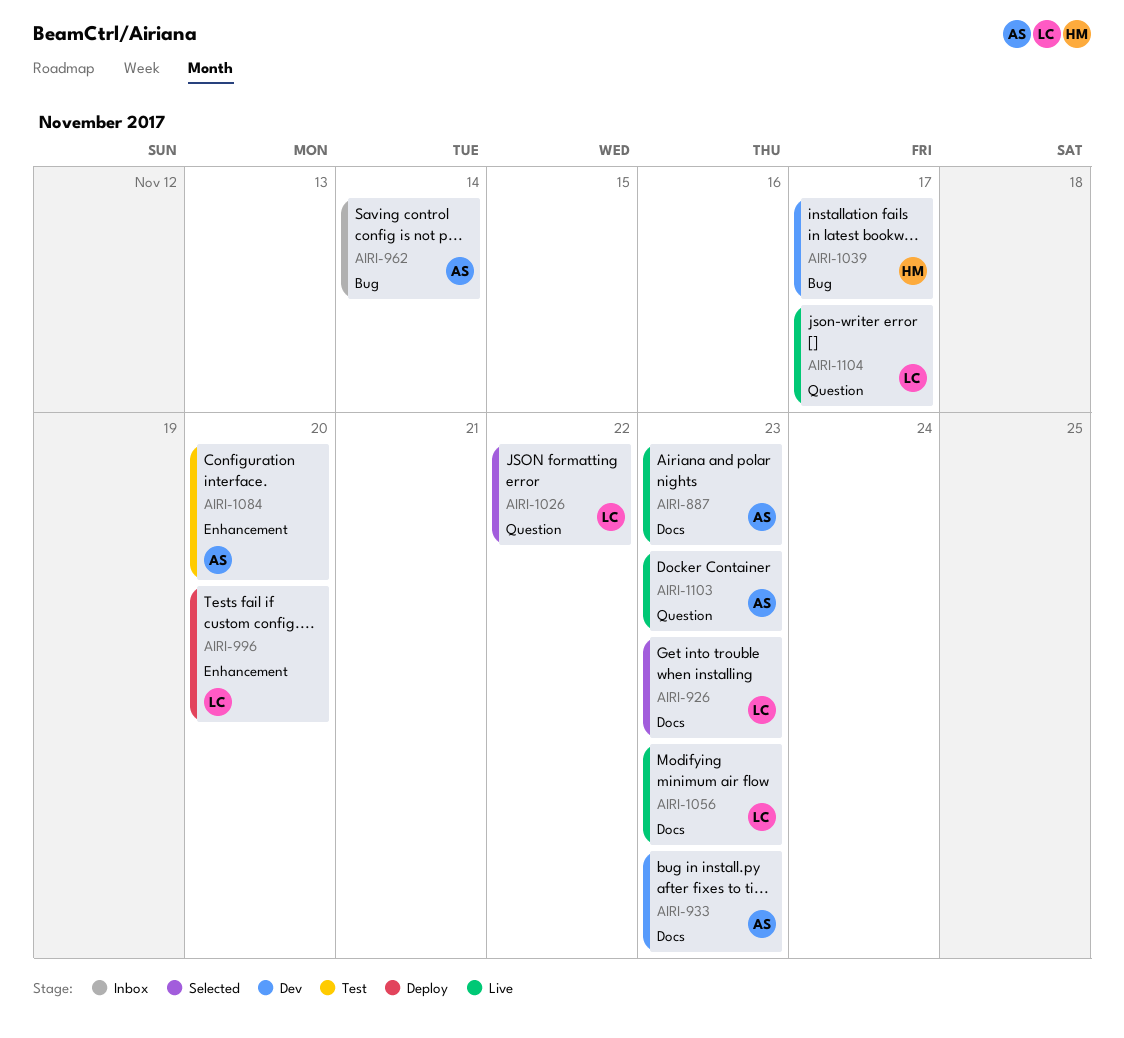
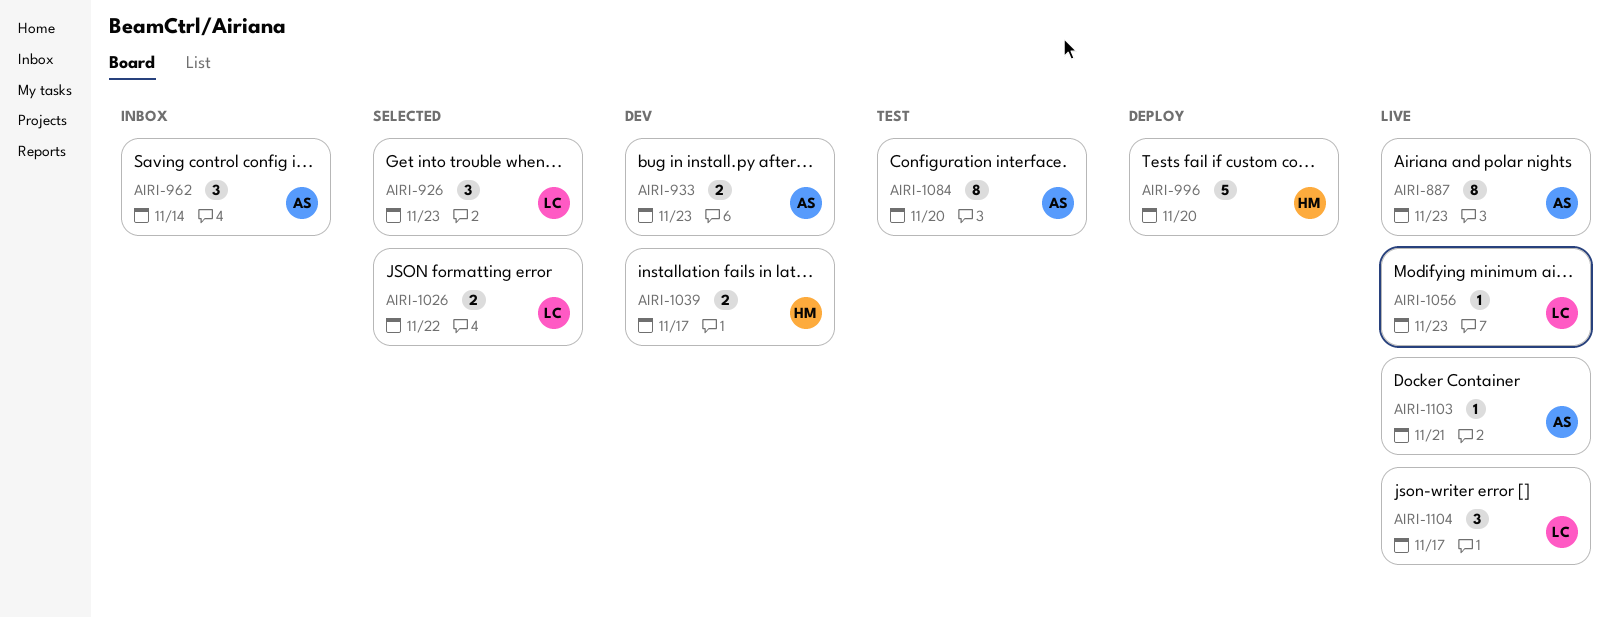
AIRI-996, owner: LC -> HM
AIRI-1103, due: Nov 23 -> Nov 21

